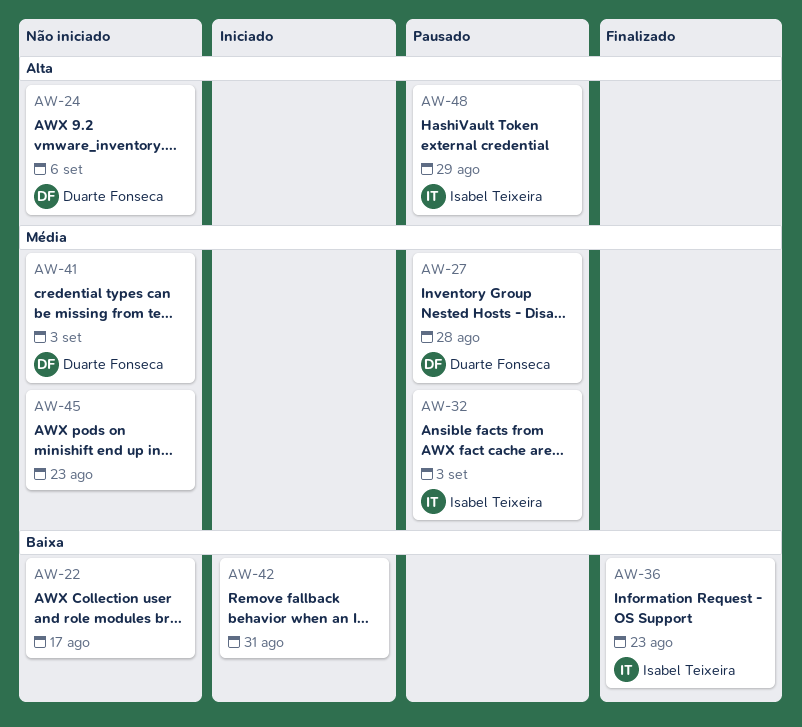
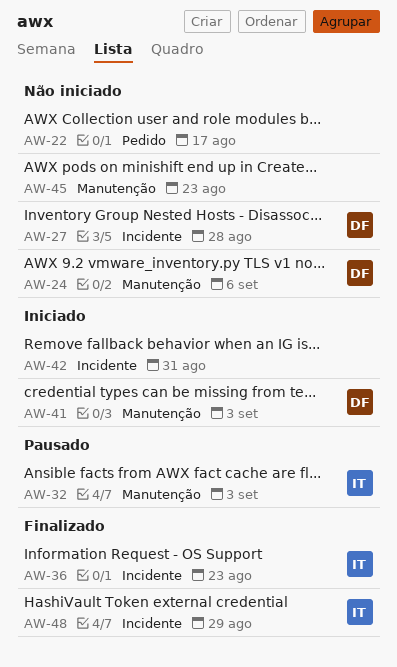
AW-27, status: Pausado -> Não iniciado
AW-41, status: Não iniciado -> Iniciado
AW-48, status: Pausado -> Finalizado

